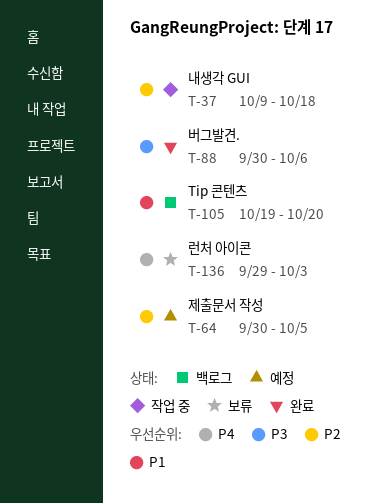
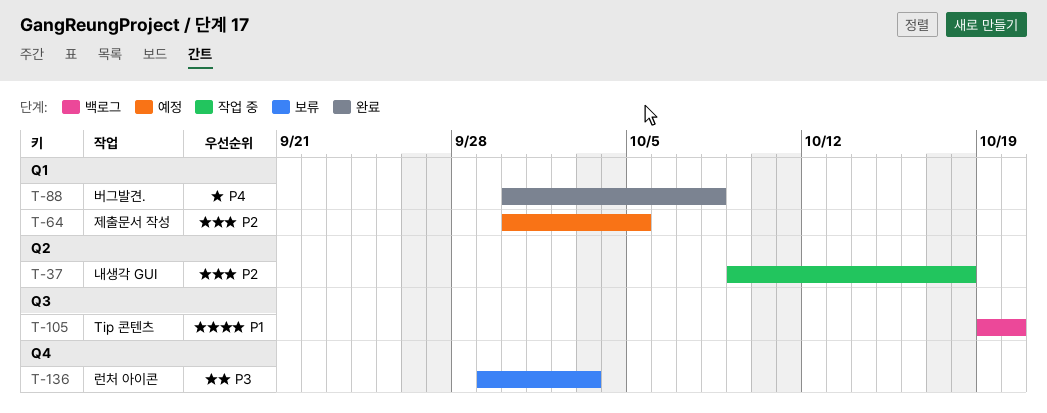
T-88, priority: P3 -> P4
T-88, due: Oct 6 -> Oct 8
T-136, priority: P4 -> P3

